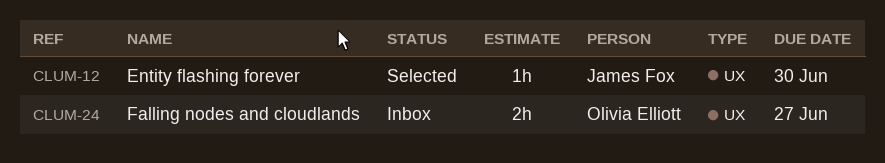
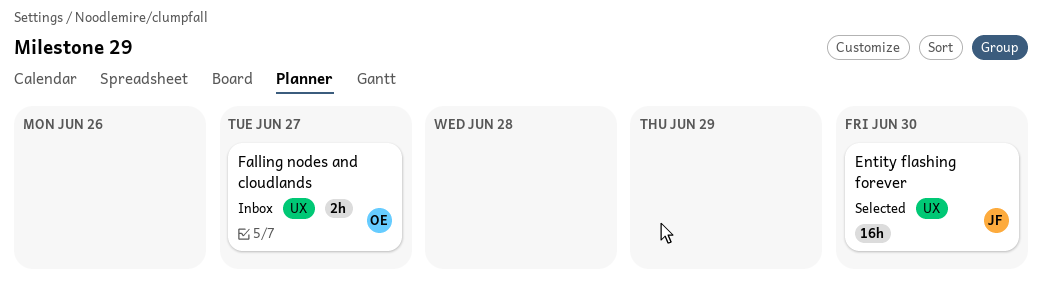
Entity flashing forever, estimate: 1h -> 16h

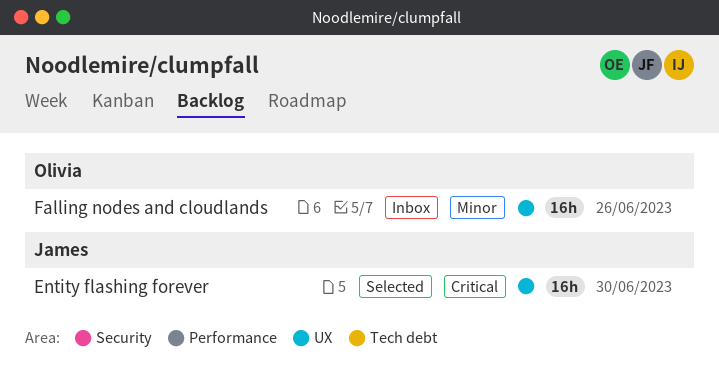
Falling nodes and cloudlands, estimate: 2h -> 16h
Falling nodes and cloudlands, due: Jun 27 -> Jun 26

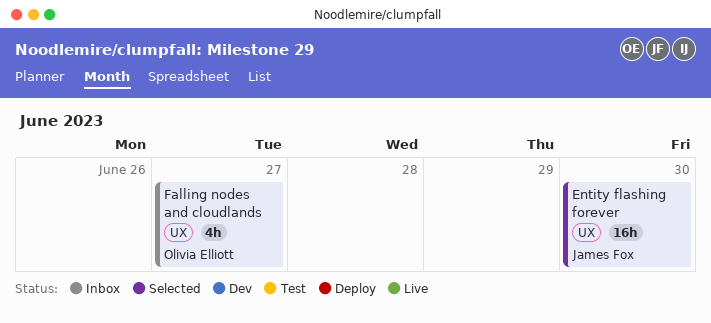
Falling nodes and cloudlands, estimate: 16h -> 4h
Falling nodes and cloudlands, due: Jun 26 -> Jun 27

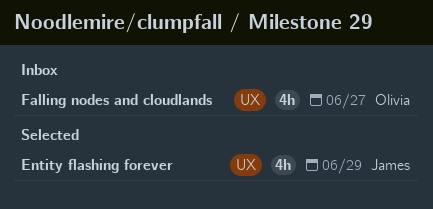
Entity flashing forever, estimate: 16h -> 4h
Entity flashing forever, due: Jun 30 -> Jun 29

